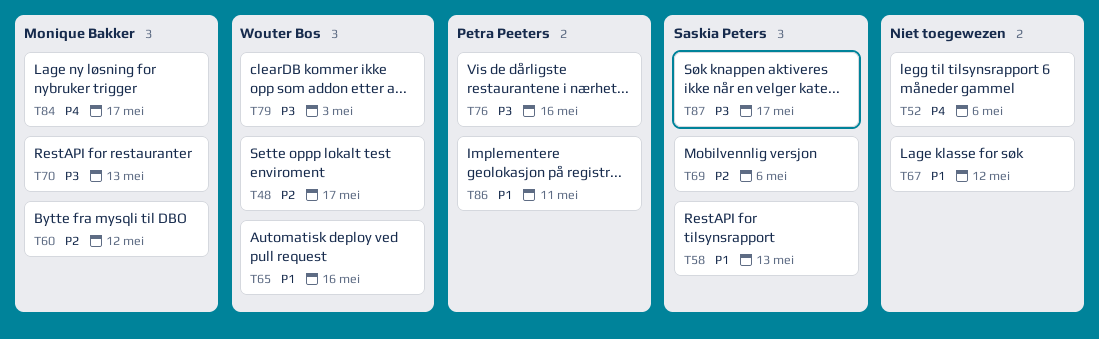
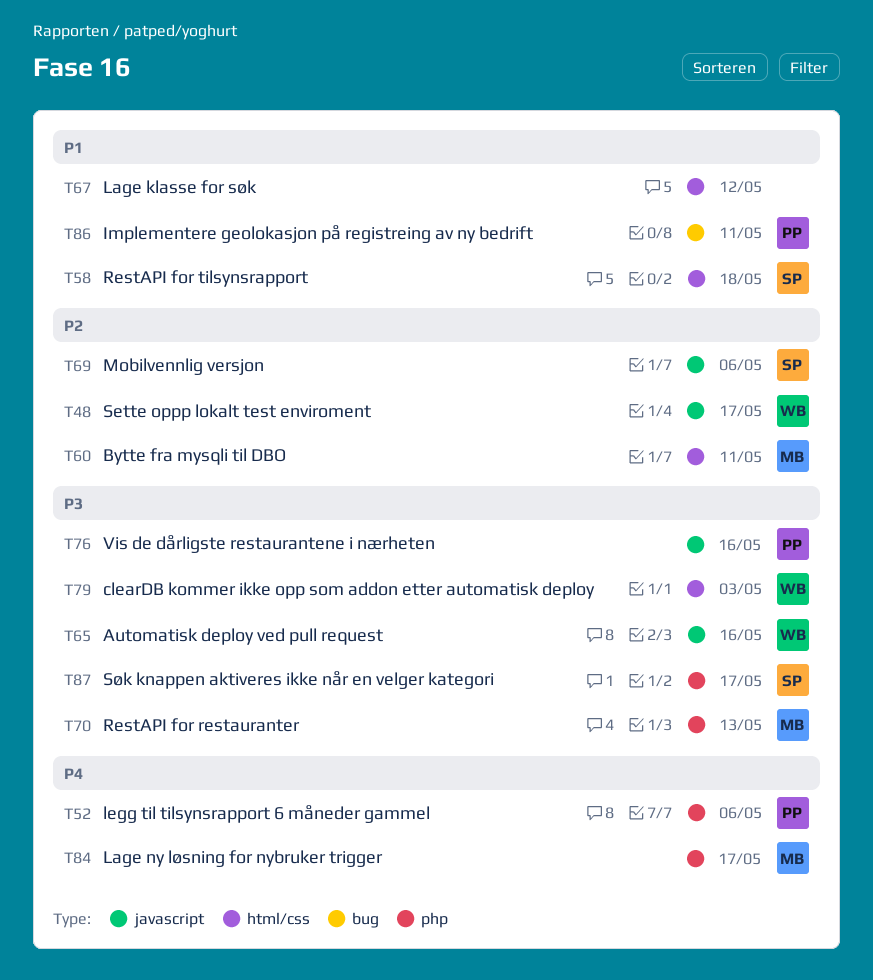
T52, owner: none -> Petra Peeters
T58, due: May 13 -> May 18
T60, due: May 12 -> May 11
T65, priority: P1 -> P3

